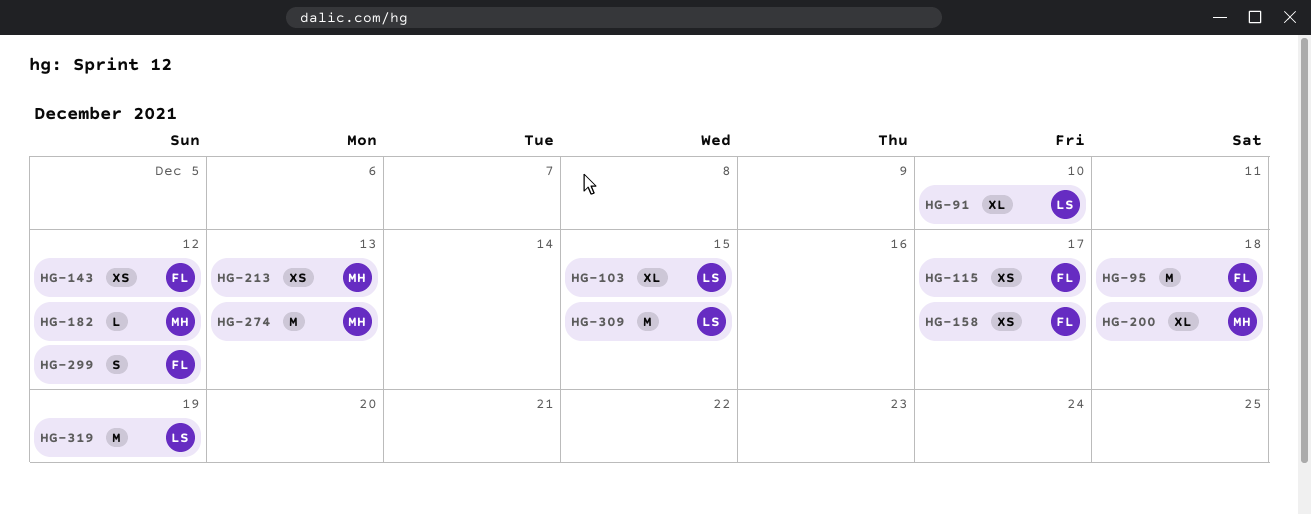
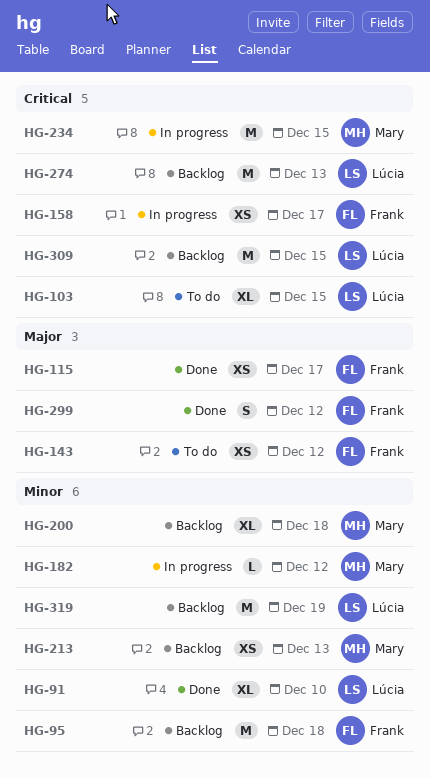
HG-234: none -> present
HG-274, owner: Mary -> Lúcia

